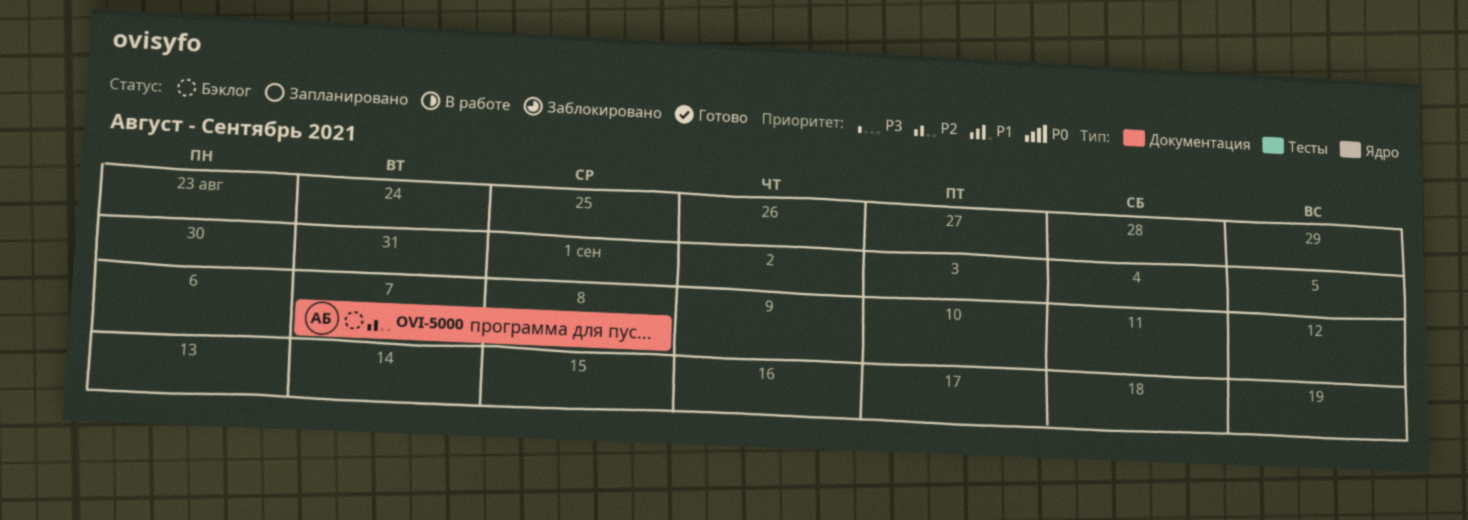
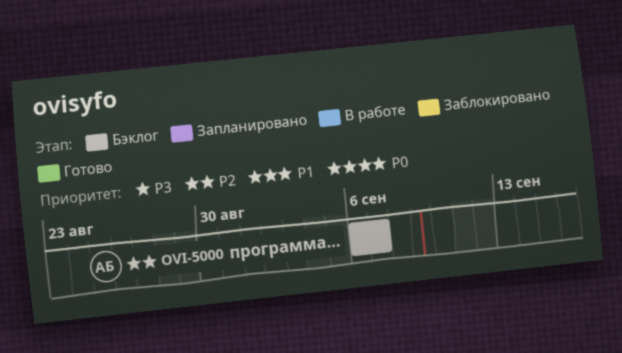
OVI-5000, start: Sep 7 -> Sep 6
OVI-5000, due: Sep 8 -> Sep 7

